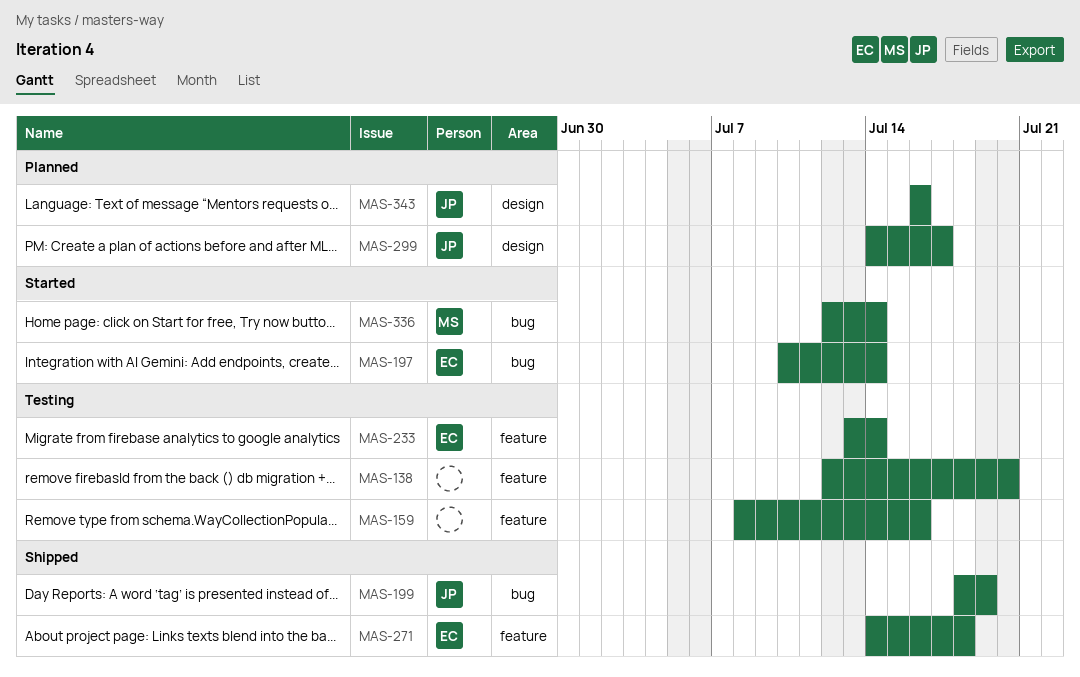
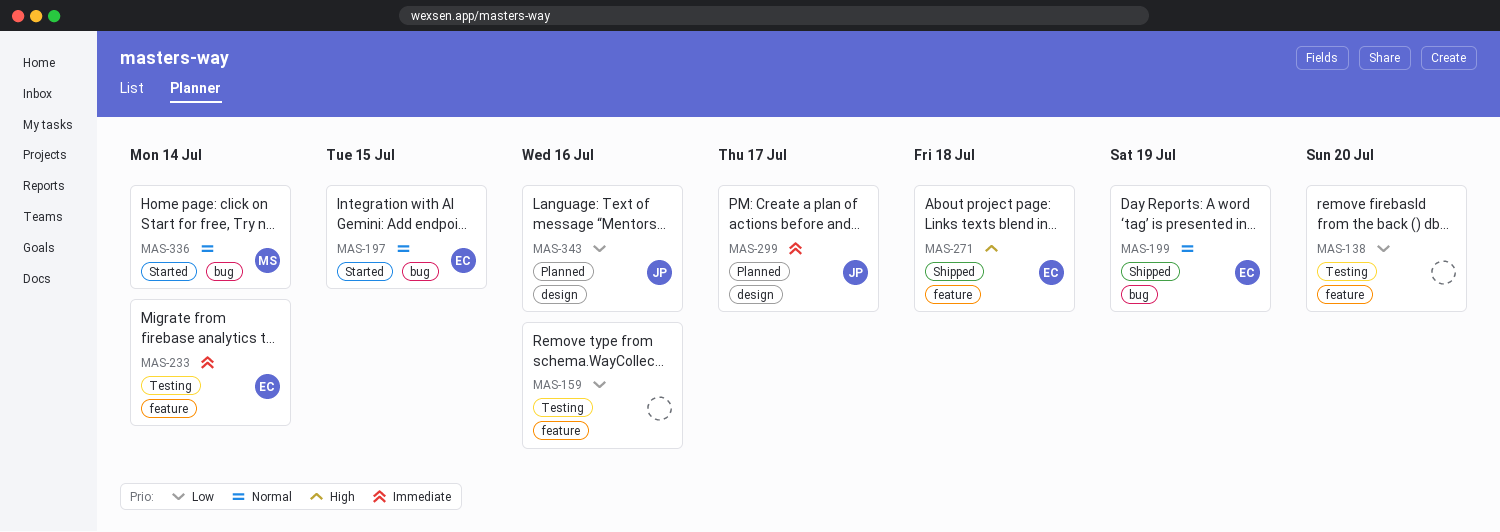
MAS-197, due: Jul 14 -> Jul 15
MAS-199, owner: JP -> EC

